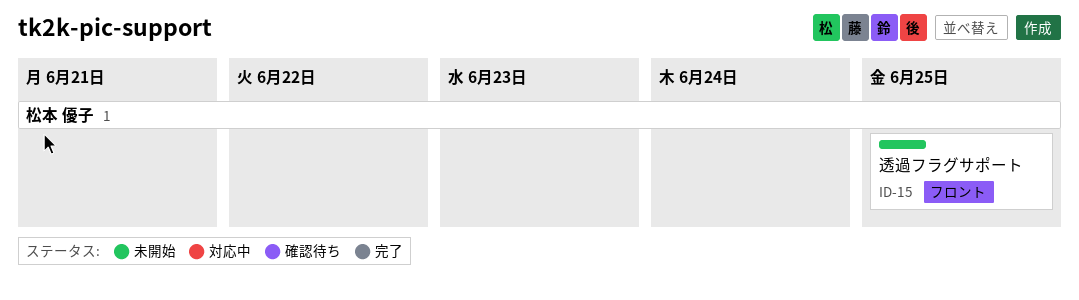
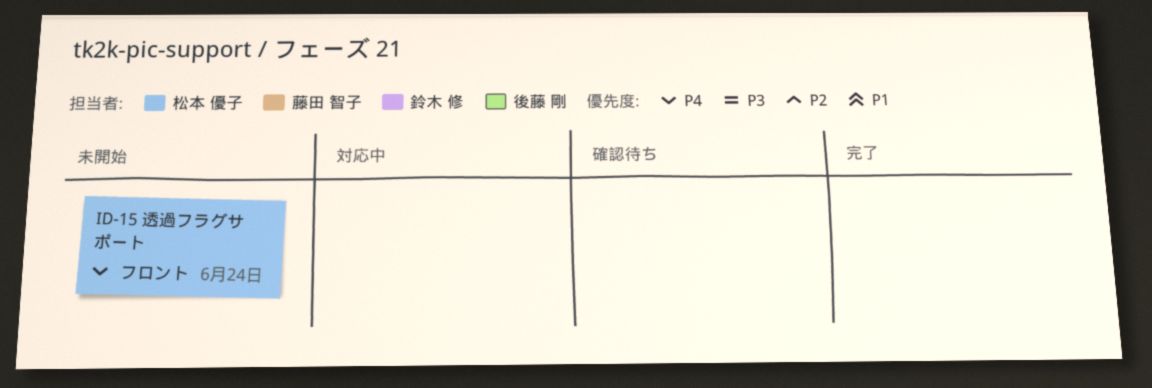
ID-15, due: Jun 25 -> Jun 24

